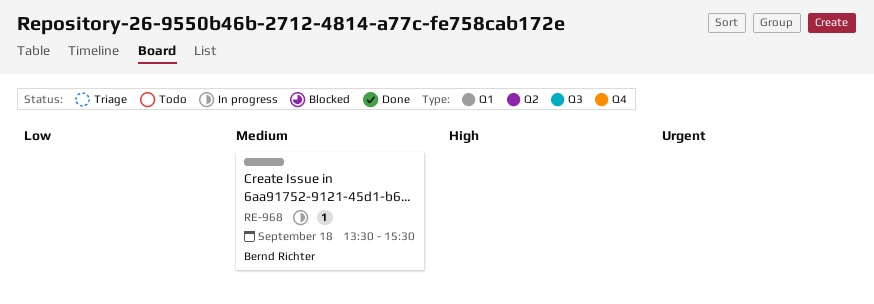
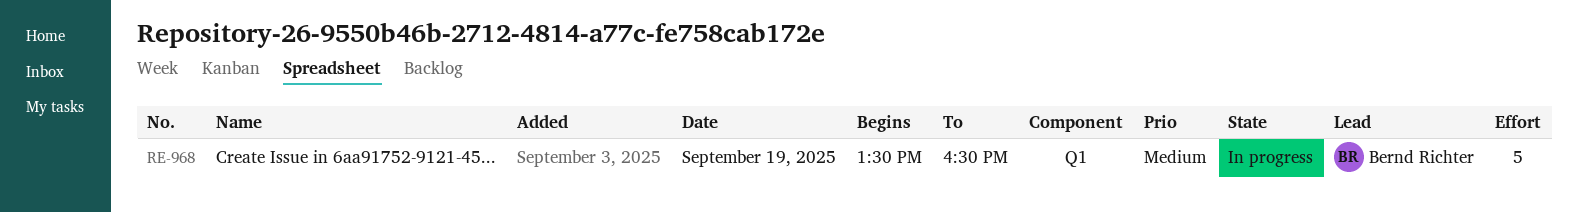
RE-968, estimate: 1 -> 5
RE-968, day: Sep 18 -> Sep 19
RE-968, ends: 15:30 -> 16:30

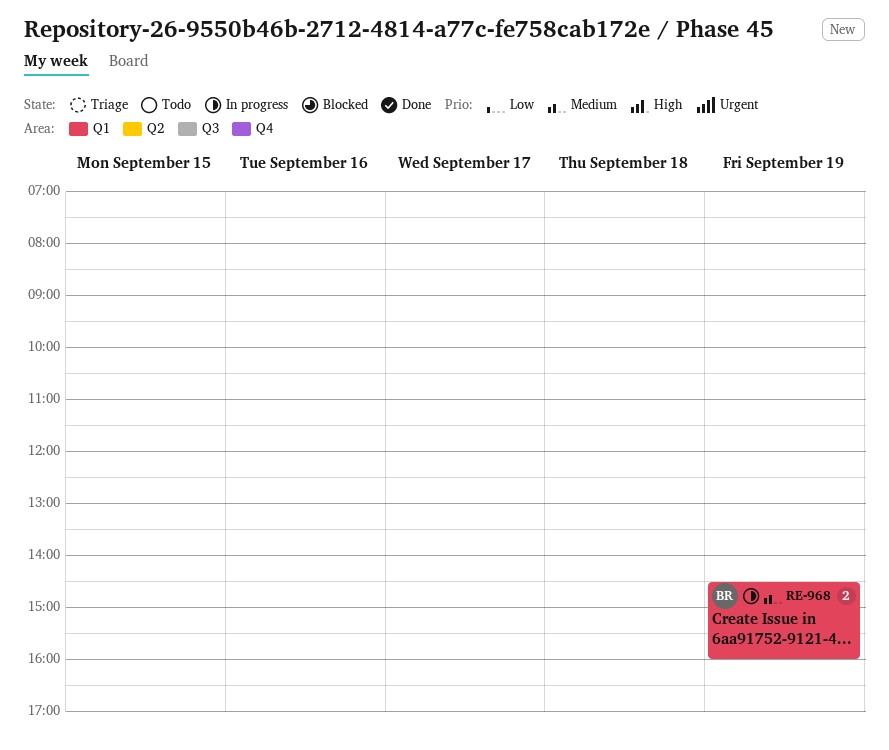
RE-968, estimate: 5 -> 2
RE-968, begins: 13:30 -> 14:30
RE-968, ends: 16:30 -> 16:00

